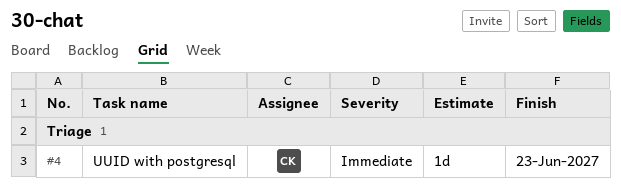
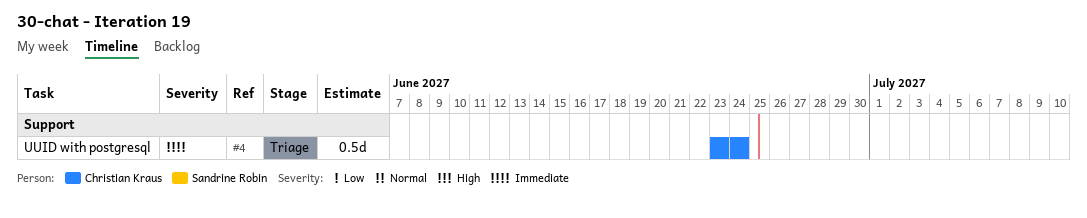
#4, estimate: 1d -> 0.5d
#4, due: Jun 23 -> Jun 24

